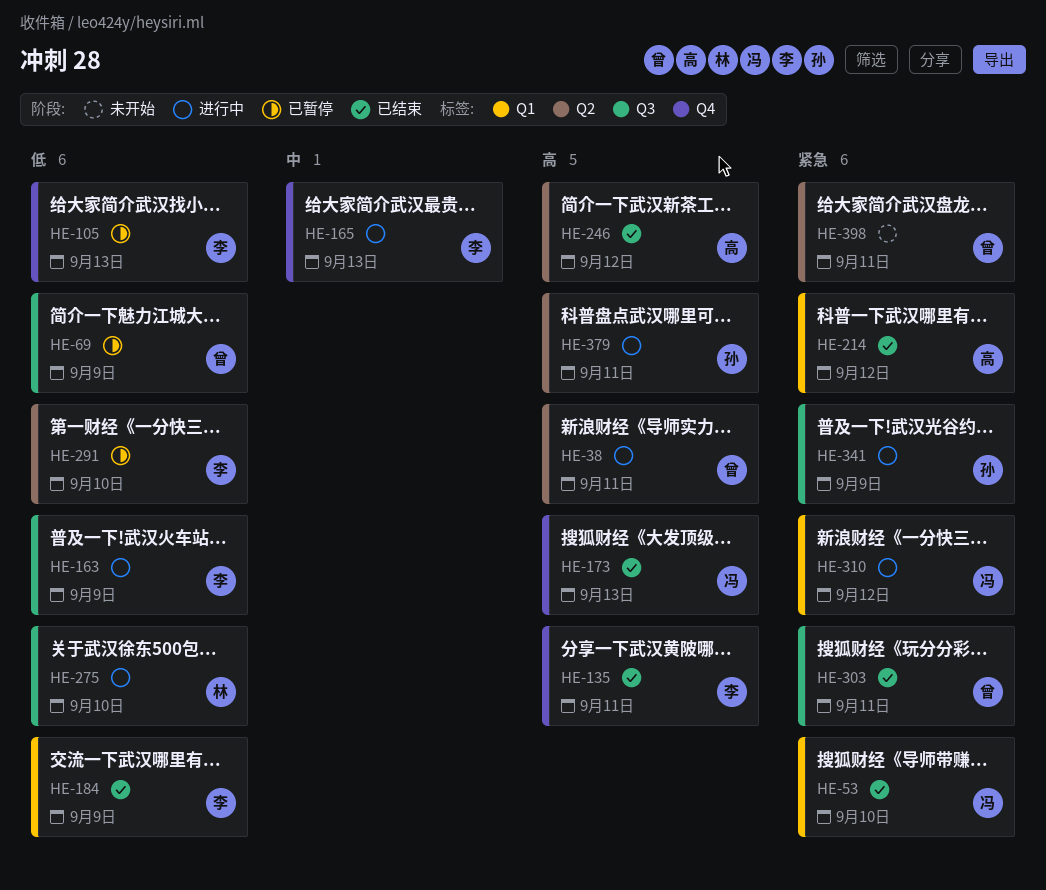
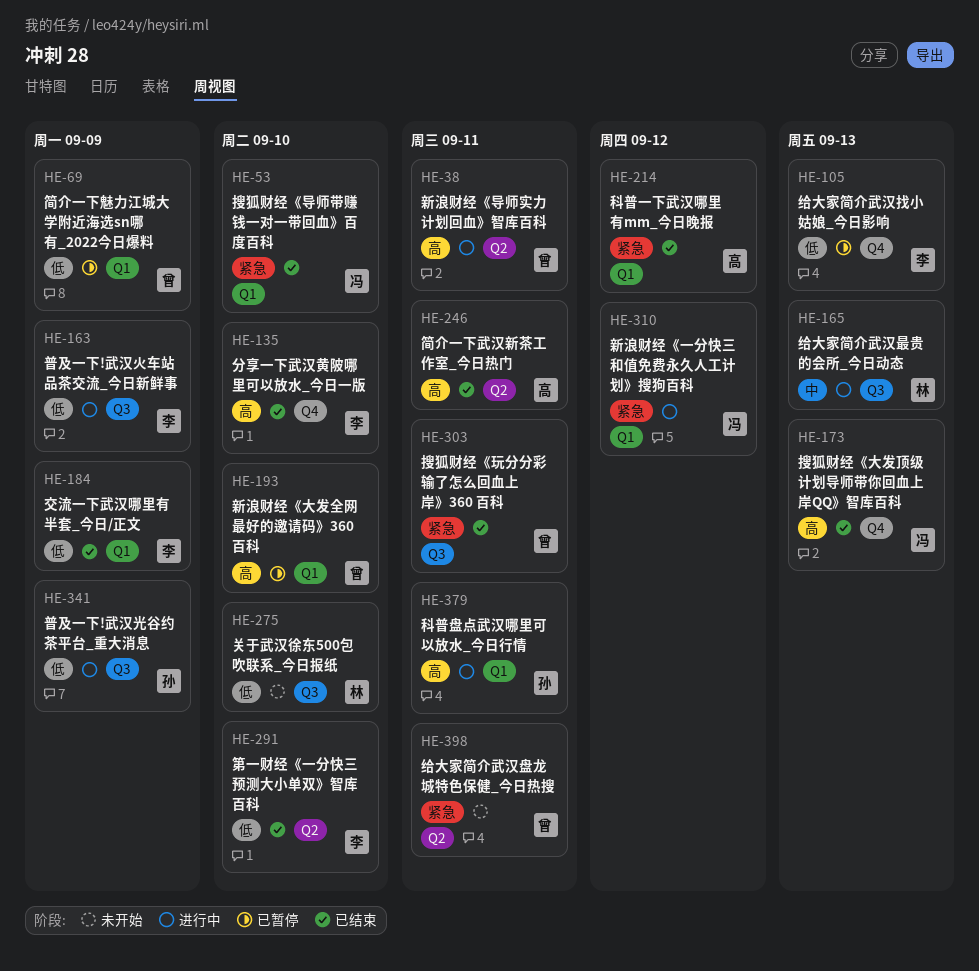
HE-69, label: Q3 -> Q1
HE-135, due: Sep 11 -> Sep 10
HE-165, owner: 李 -> 林
HE-165, label: Q4 -> Q3
HE-193: none -> present
HE-246, due: Sep 12 -> Sep 11
HE-275, status: 进行中 -> 未开始
HE-291, status: 已暂停 -> 已结束
HE-341, priority: 紧急 -> 低
HE-379, label: Q2 -> Q1

